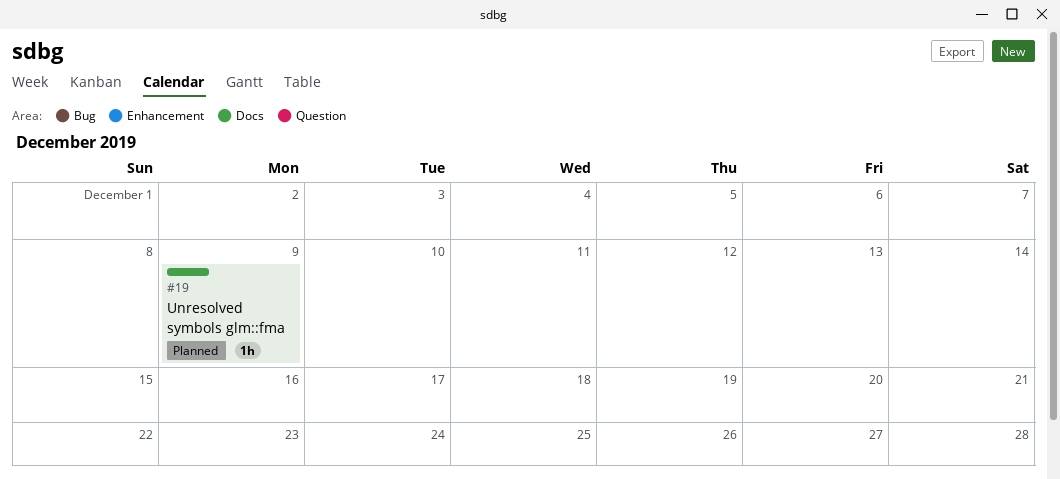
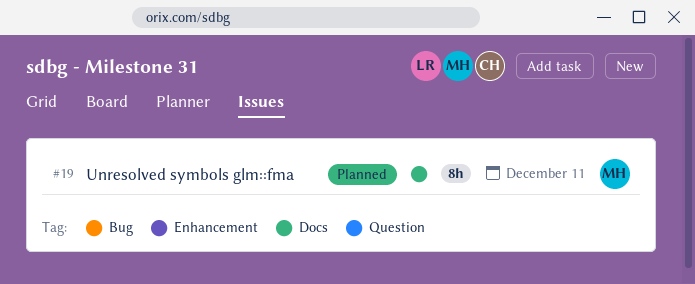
#19, estimate: 1h -> 8h
#19, due: Dec 9 -> Dec 11

